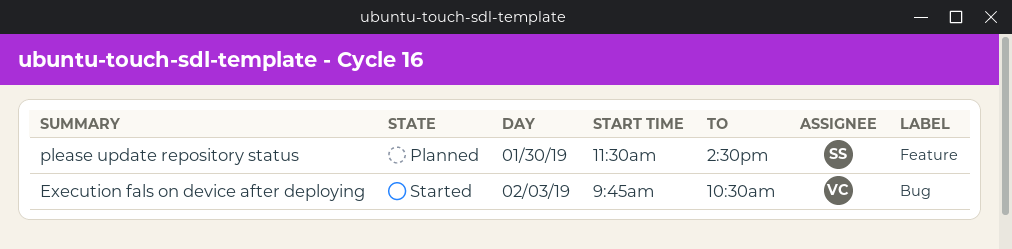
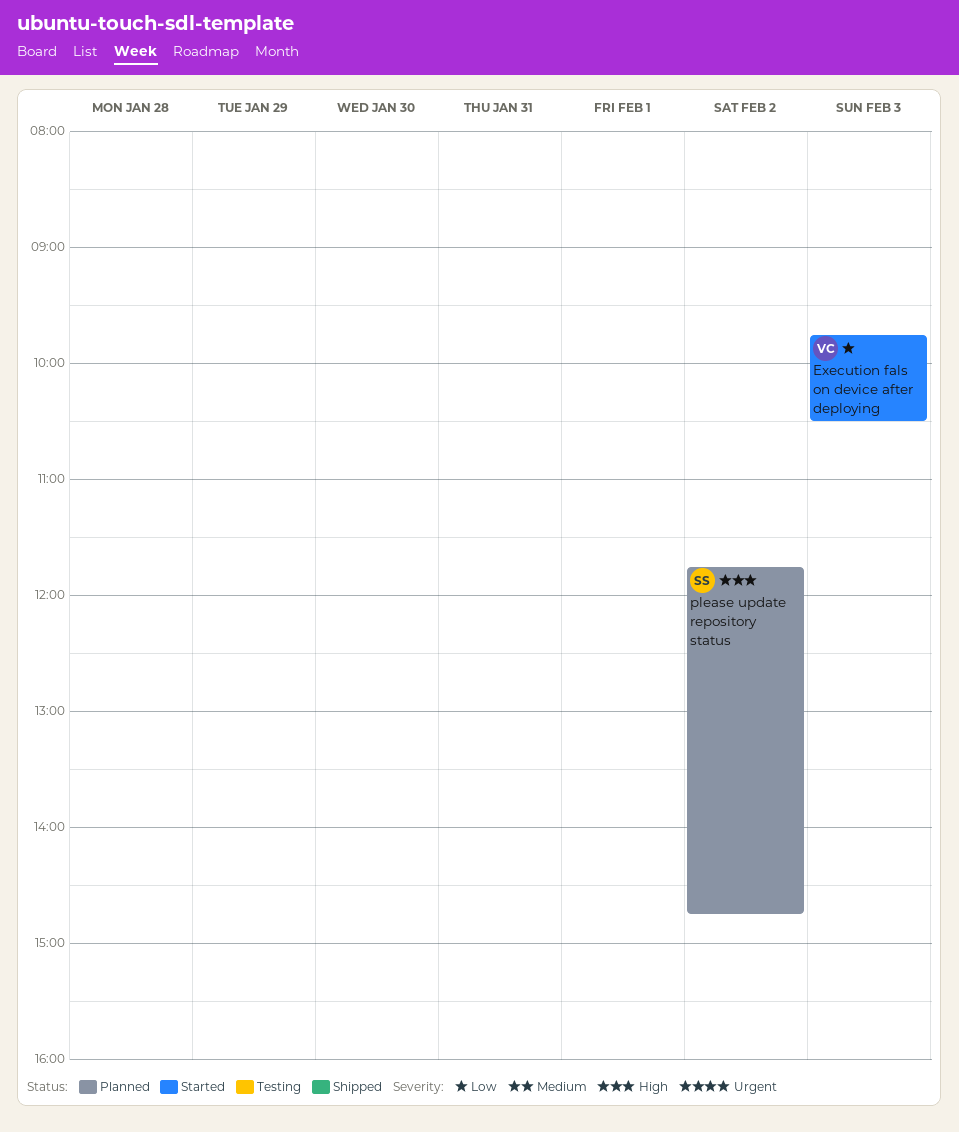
please update repository status, day: Jan 30 -> Feb 2
please update repository status, begins: 11:30 -> 11:45
please update repository status, ends: 14:30 -> 14:45

